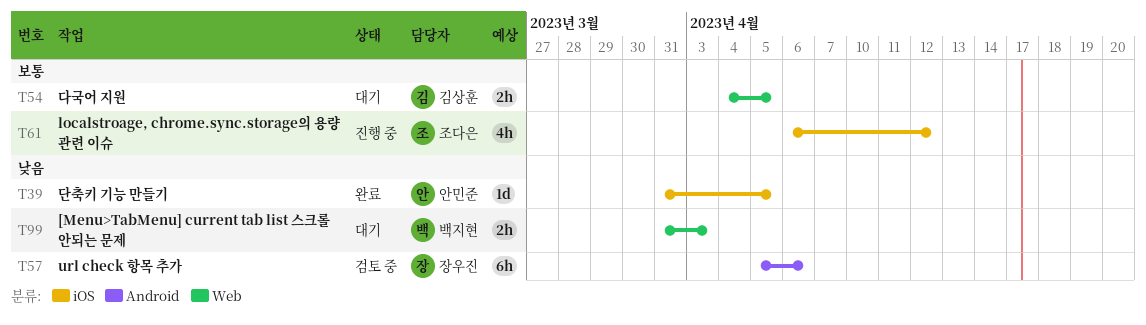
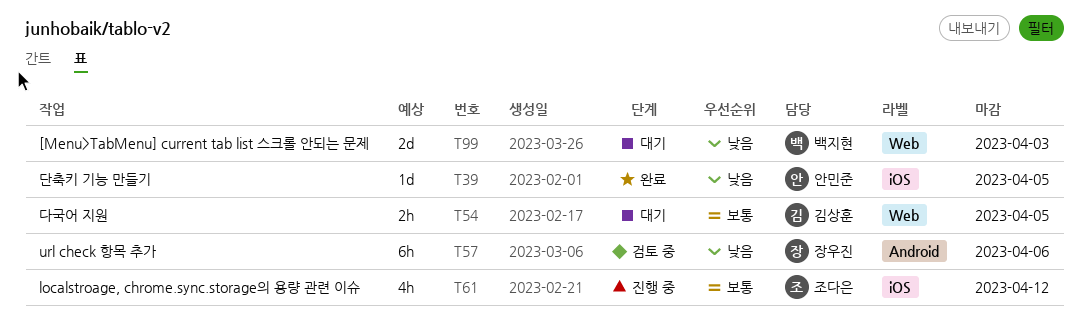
T99, estimate: 2h -> 2d

